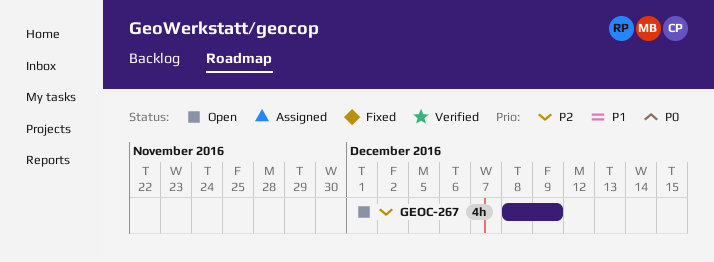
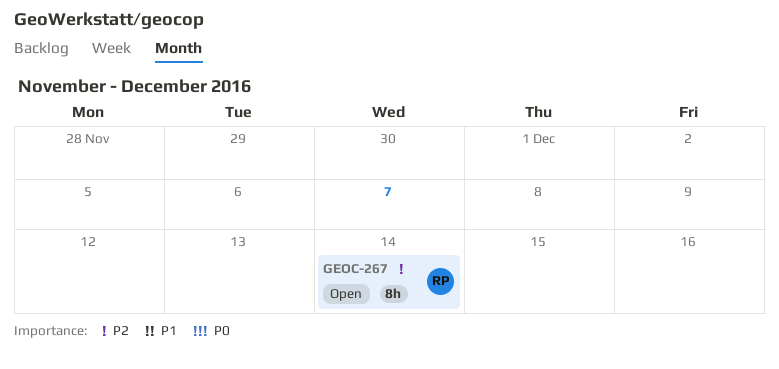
GEOC-267, estimate: 4h -> 8h
GEOC-267, due: Dec 9 -> Dec 14

